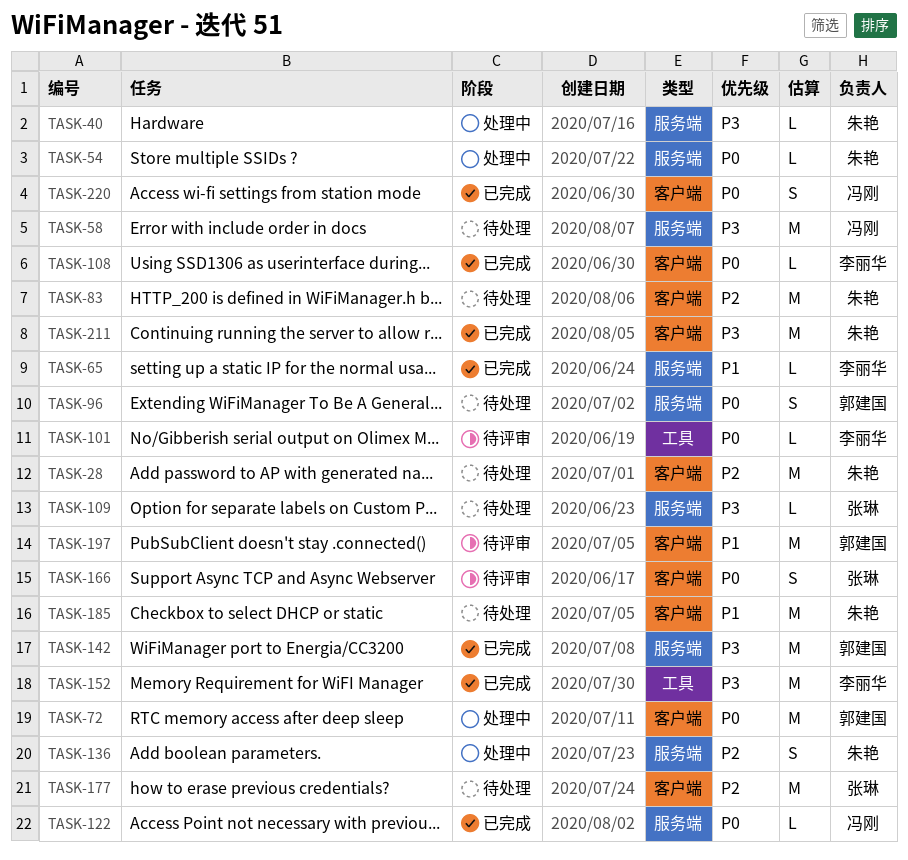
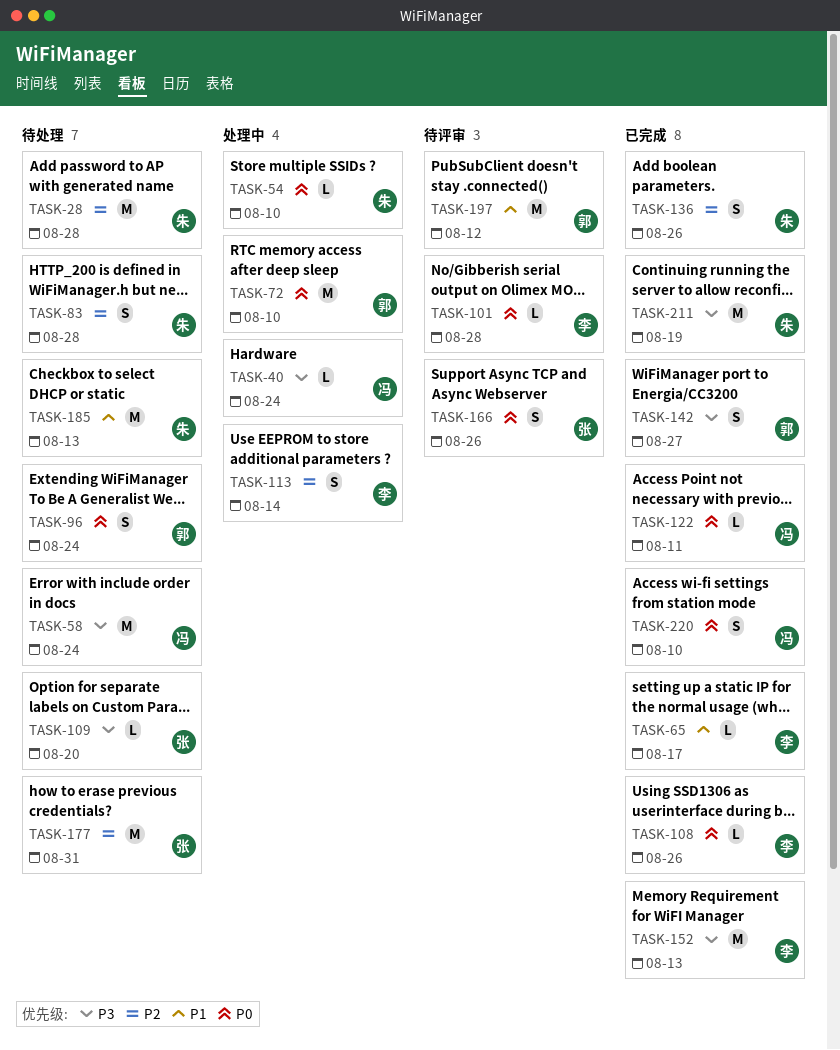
TASK-40, owner: 朱艳 -> 冯刚
TASK-83, estimate: M -> S
TASK-113: none -> present
TASK-136, status: 处理中 -> 已完成
TASK-142, estimate: M -> S

